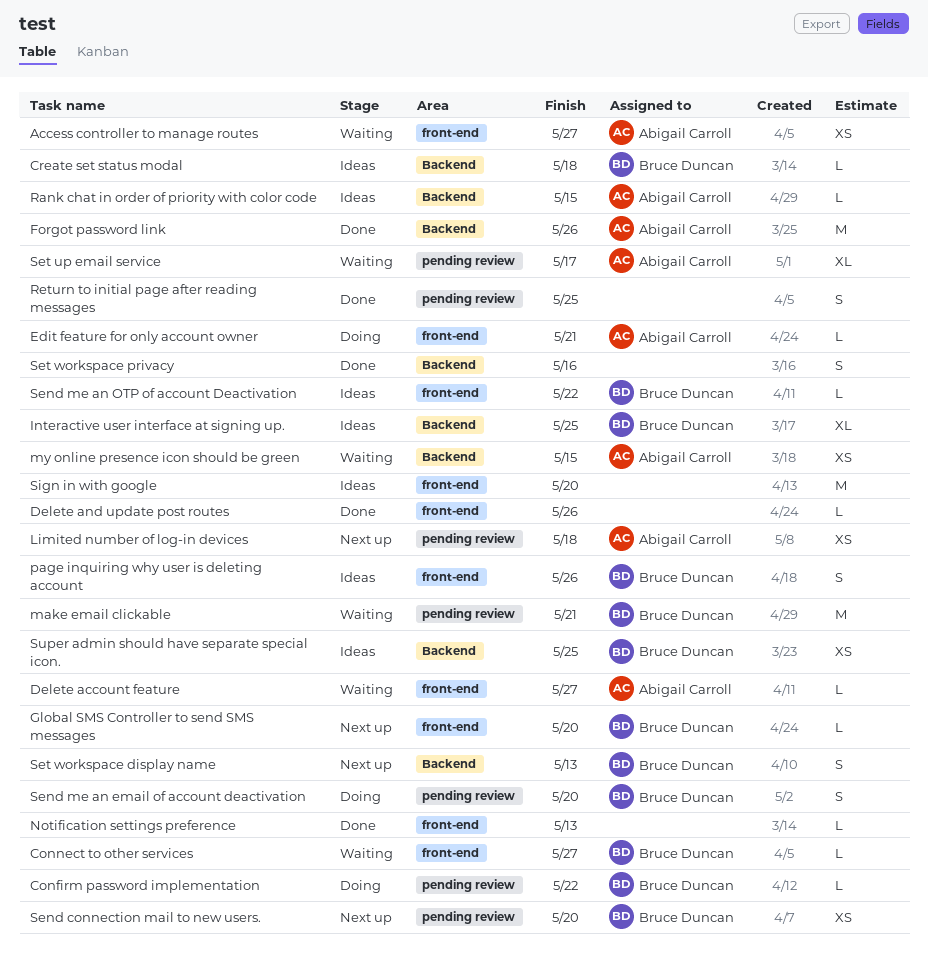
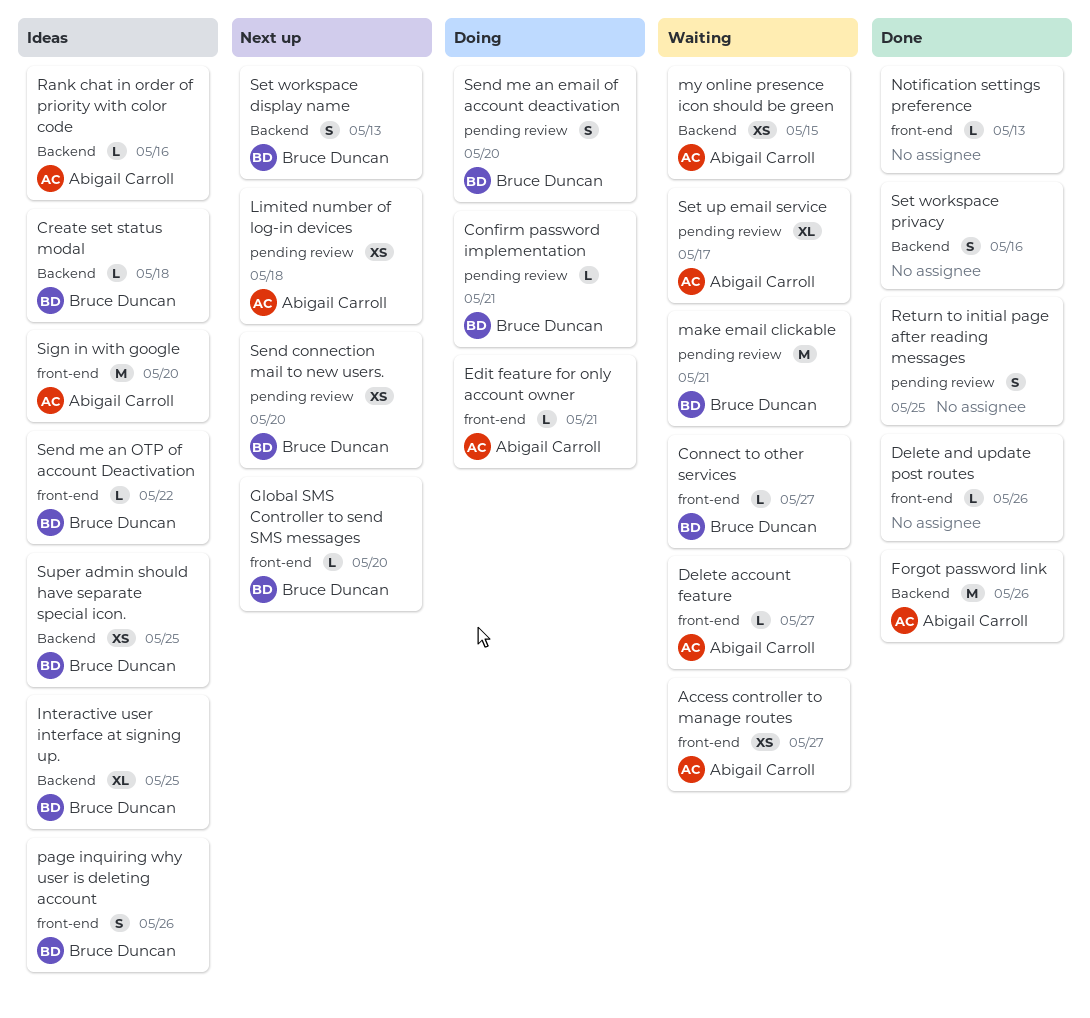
Confirm password implementation, due: May 22 -> May 21
Rank chat in order of priority with color code, due: May 15 -> May 16
Sign in with google, owner: none -> Abigail Carroll

